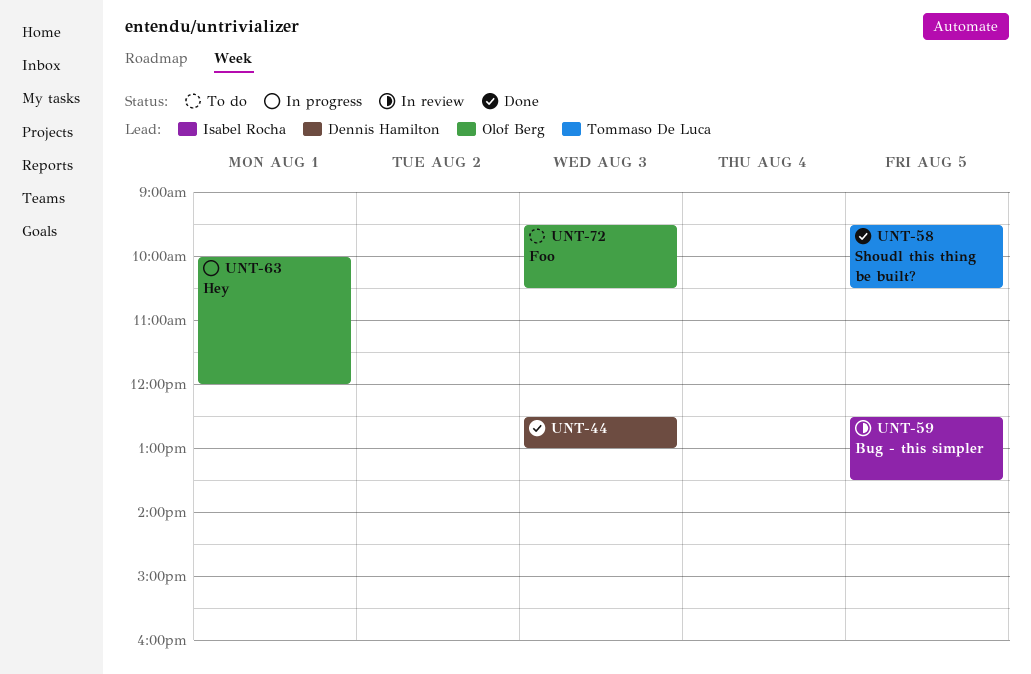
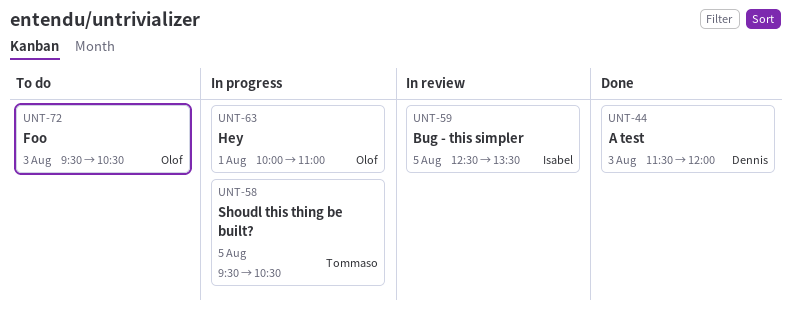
UNT-44, begins: 12:30 -> 11:30
UNT-44, ends: 13:00 -> 12:00
UNT-58, status: Done -> In progress
UNT-63, ends: 12:00 -> 11:00

